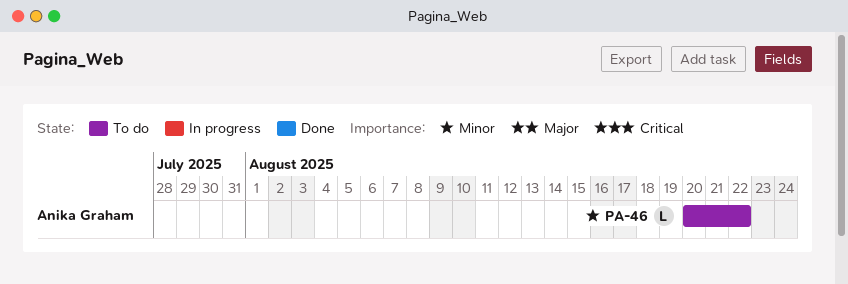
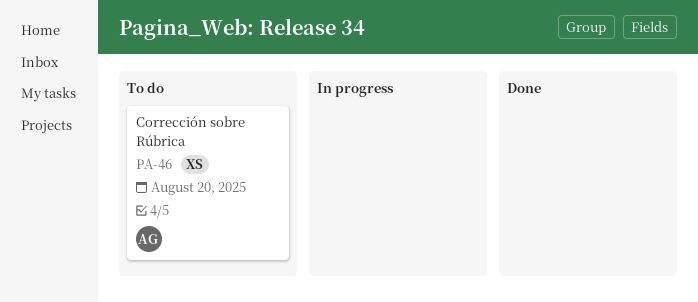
PA-46, estimate: L -> XS
PA-46, due: Aug 22 -> Aug 20

